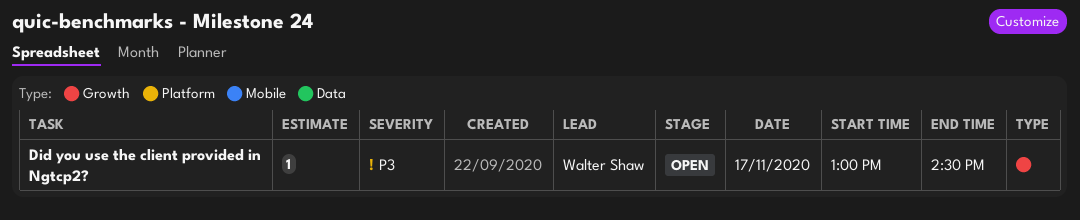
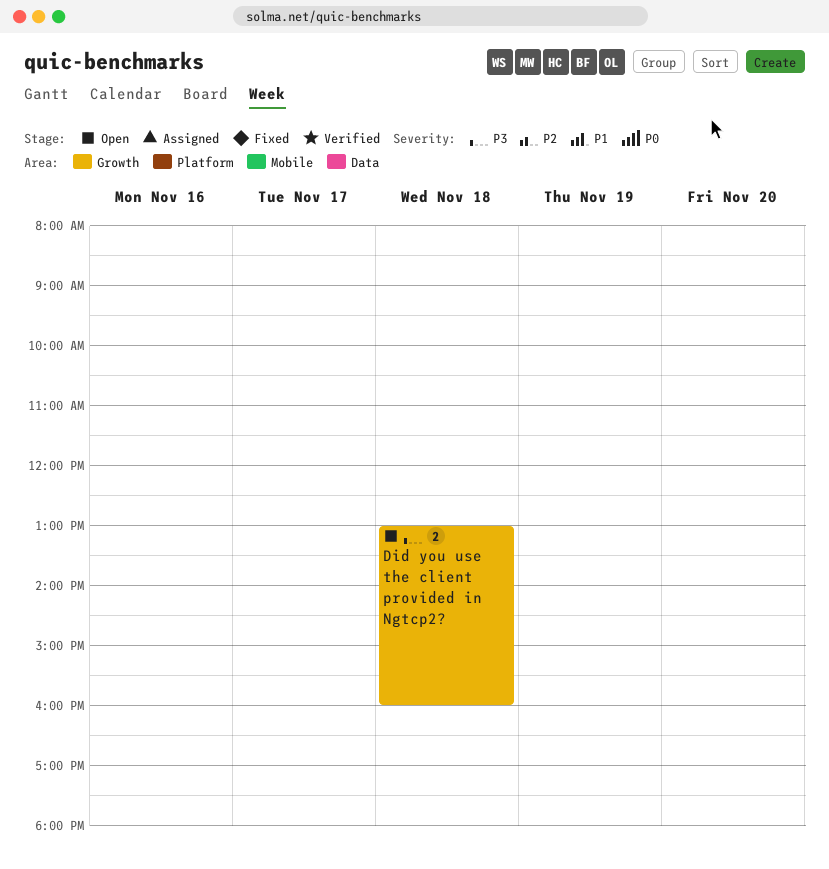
Did you use the client provided in Ngtcp2?, estimate: 1 -> 2
Did you use the client provided in Ngtcp2?, day: Nov 17 -> Nov 18
Did you use the client provided in Ngtcp2?, ends: 14:30 -> 16:00

